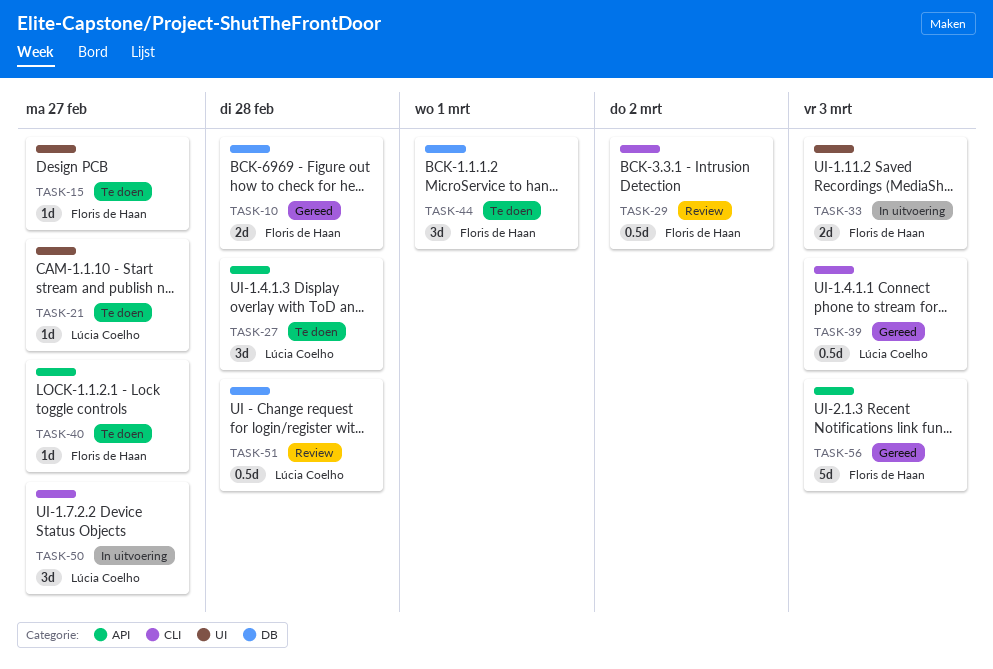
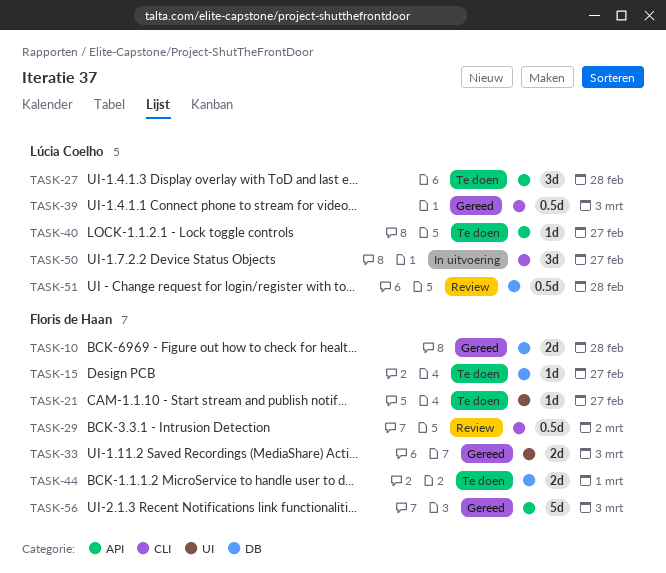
TASK-15, label: UI -> DB
TASK-21, owner: Lúcia Coelho -> Floris de Haan
TASK-33, status: In uitvoering -> Gereed
TASK-40, owner: Floris de Haan -> Lúcia Coelho
TASK-44, estimate: 3d -> 2d

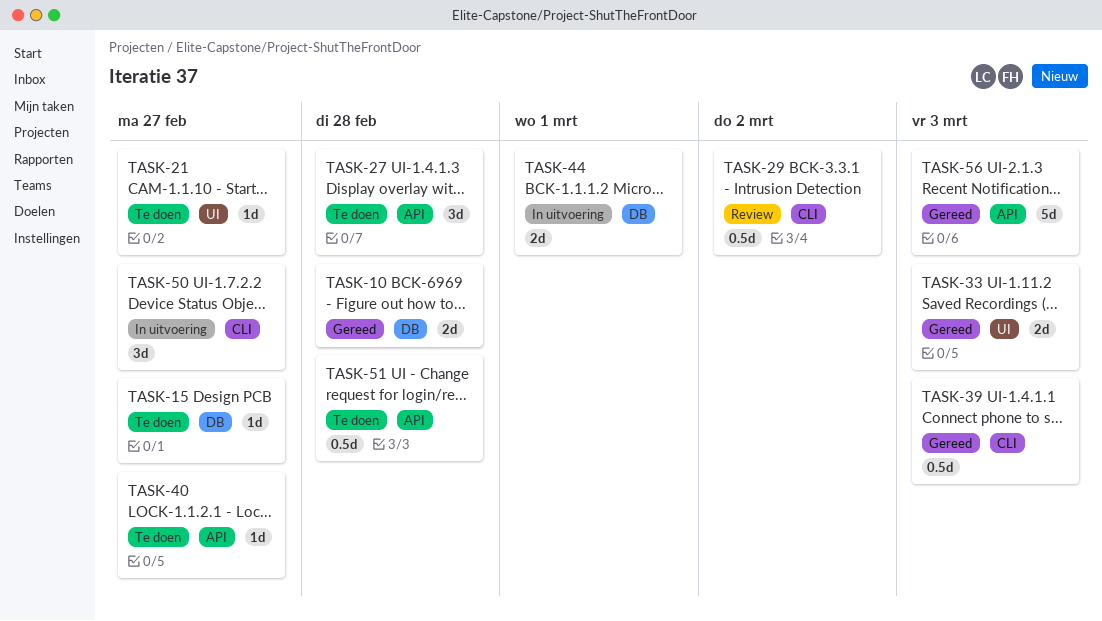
TASK-44, status: Te doen -> In uitvoering
TASK-51, status: Review -> Te doen
TASK-51, label: DB -> API

